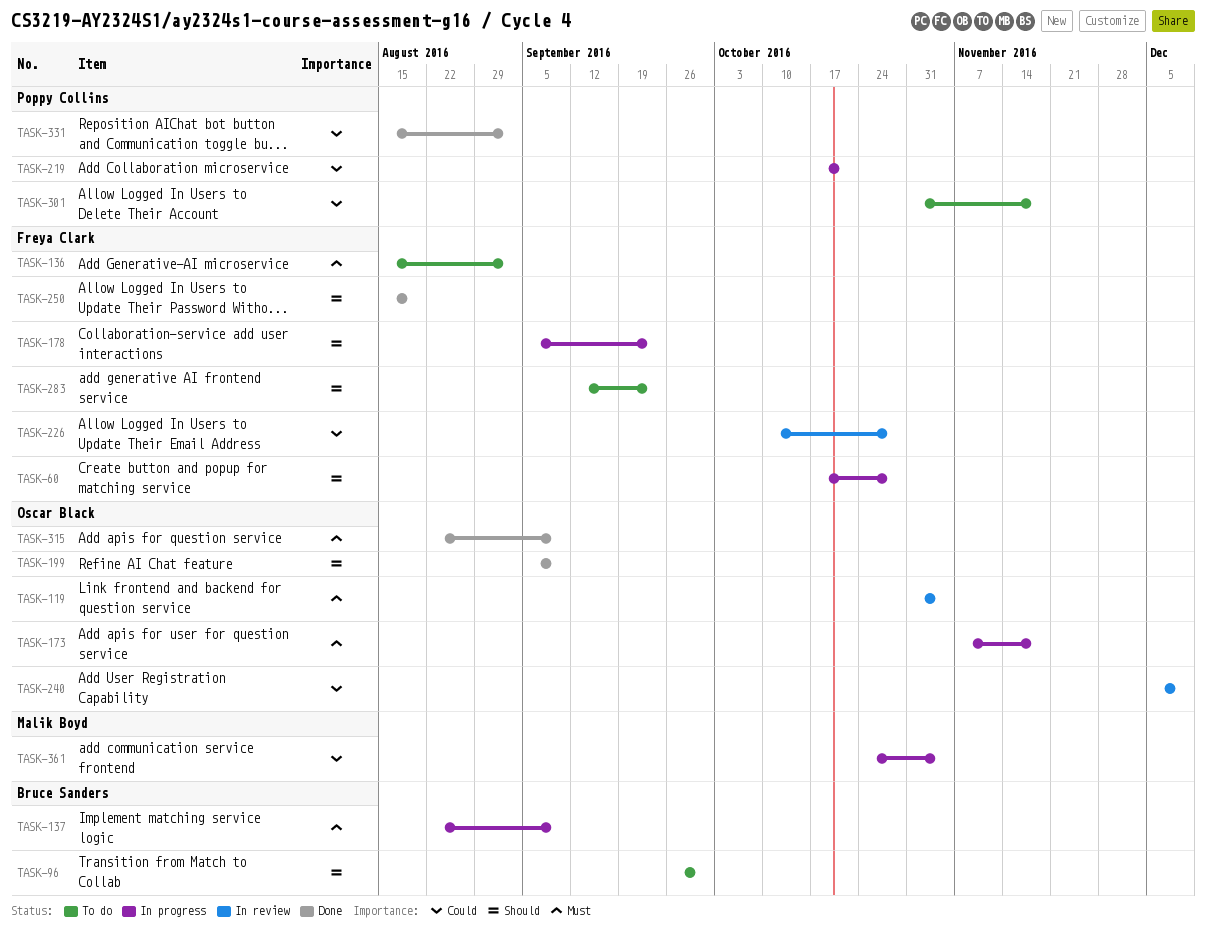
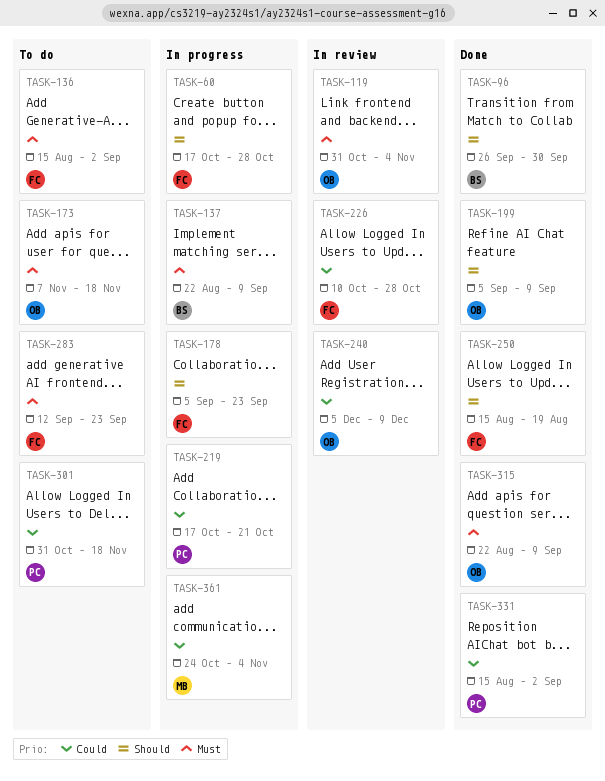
TASK-96, status: To do -> Done
TASK-173, status: In progress -> To do
TASK-283, priority: Should -> Must

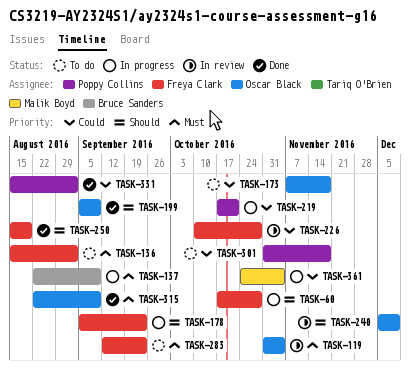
TASK-96: present -> none
TASK-173, priority: Must -> Could
TASK-240, priority: Could -> Should

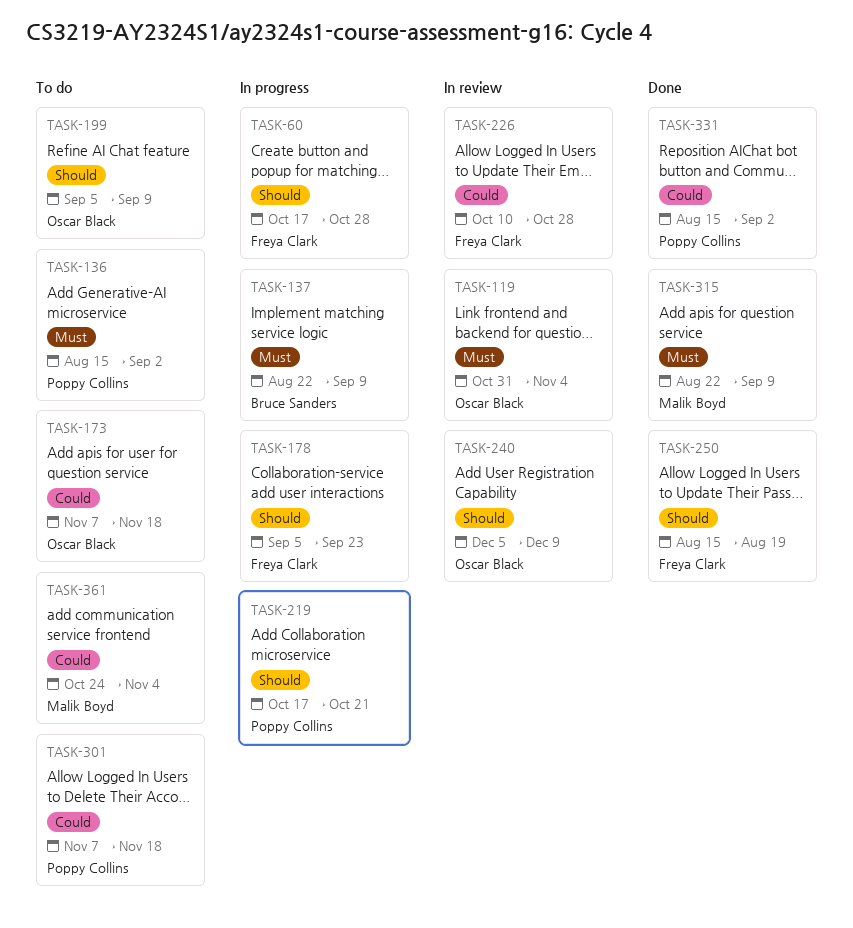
TASK-136, owner: Freya Clark -> Poppy Collins
TASK-199, status: Done -> To do
TASK-219, priority: Could -> Should
TASK-283: present -> none
TASK-301, start: Oct 31 -> Nov 7
TASK-315, owner: Oscar Black -> Malik Boyd
TASK-361, status: In progress -> To do

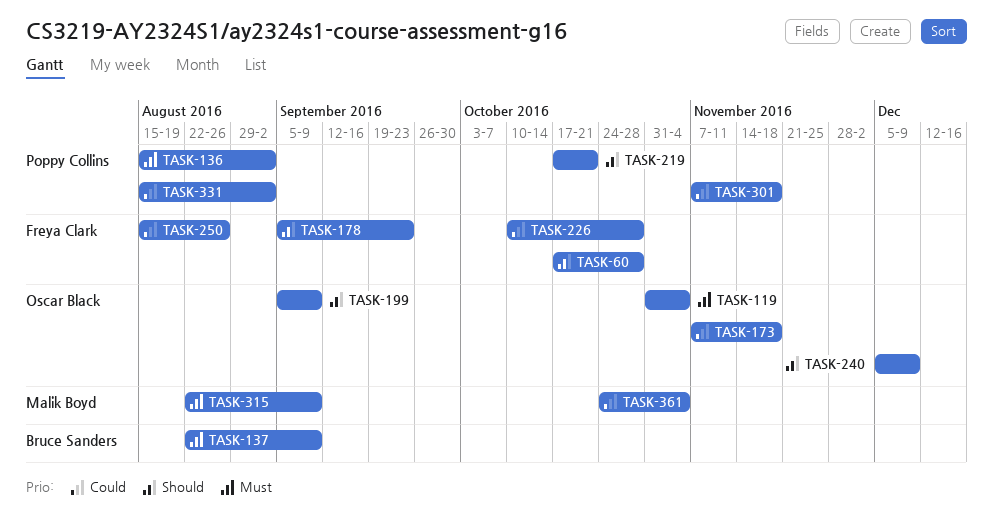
TASK-250, priority: Should -> Could
TASK-250, due: Aug 19 -> Aug 26

